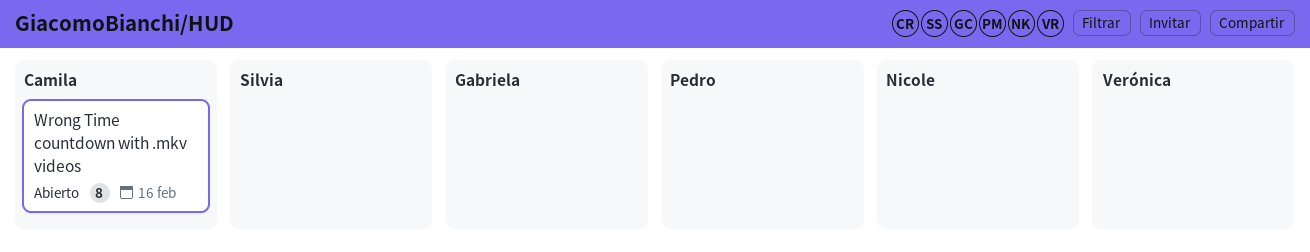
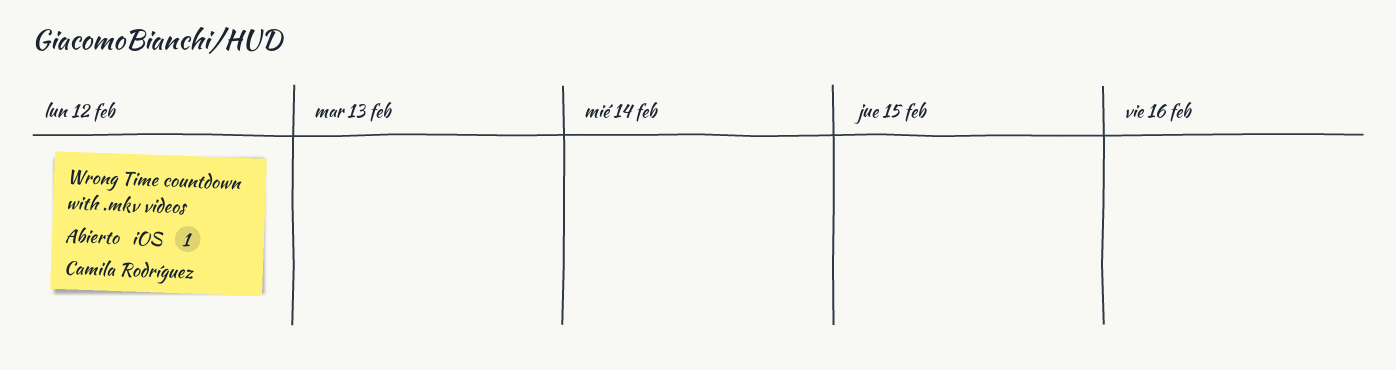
Wrong Time countdown with .mkv videos, estimate: 8 -> 1
Wrong Time countdown with .mkv videos, due: Feb 16 -> Feb 12

